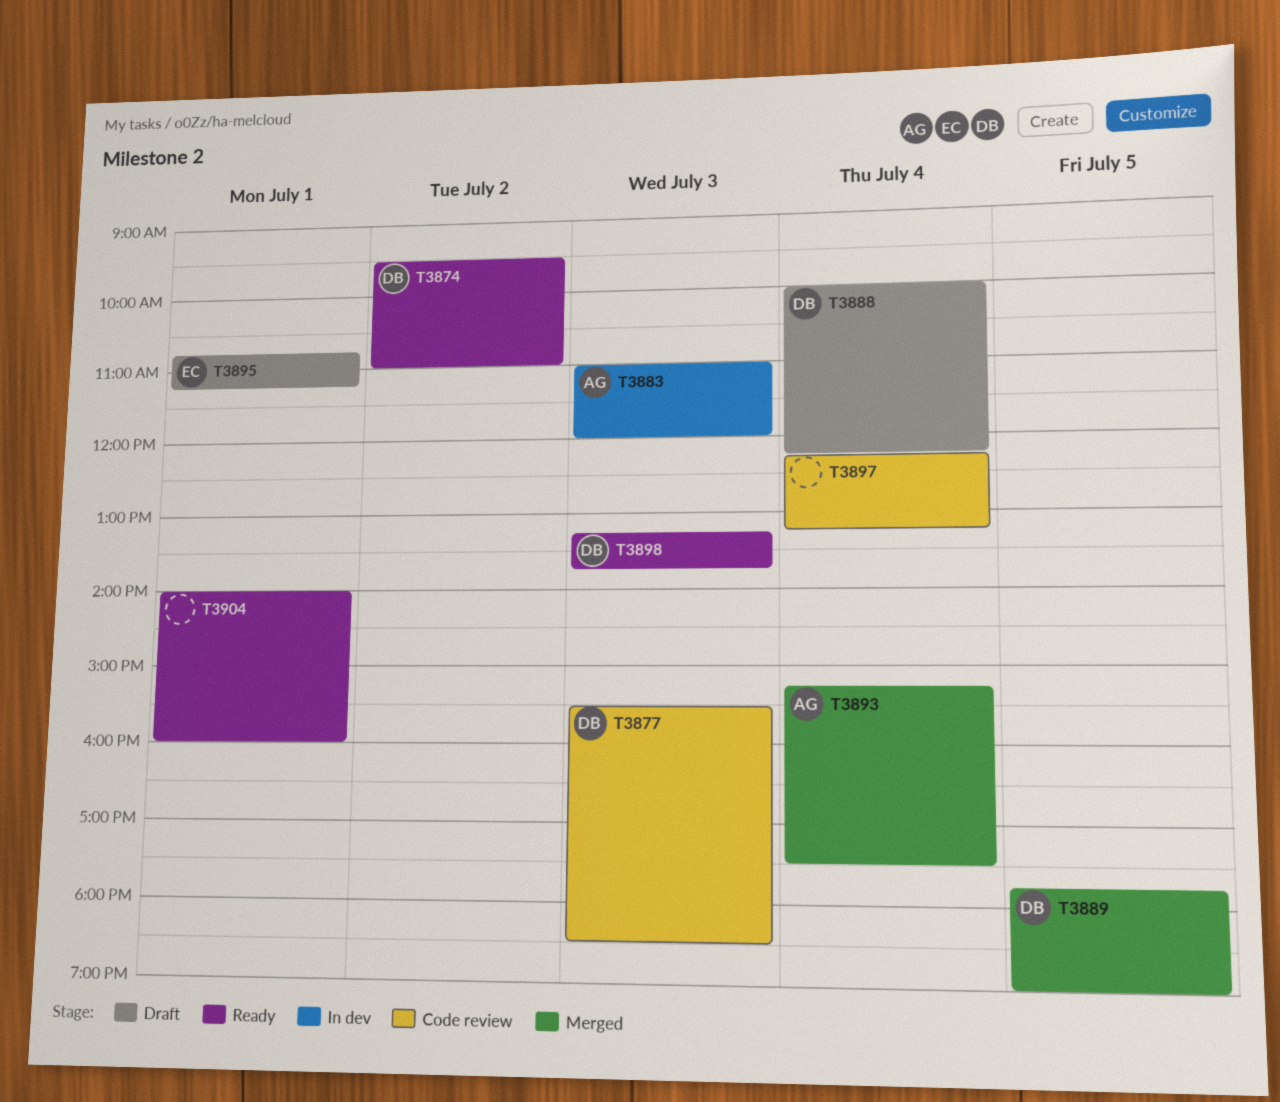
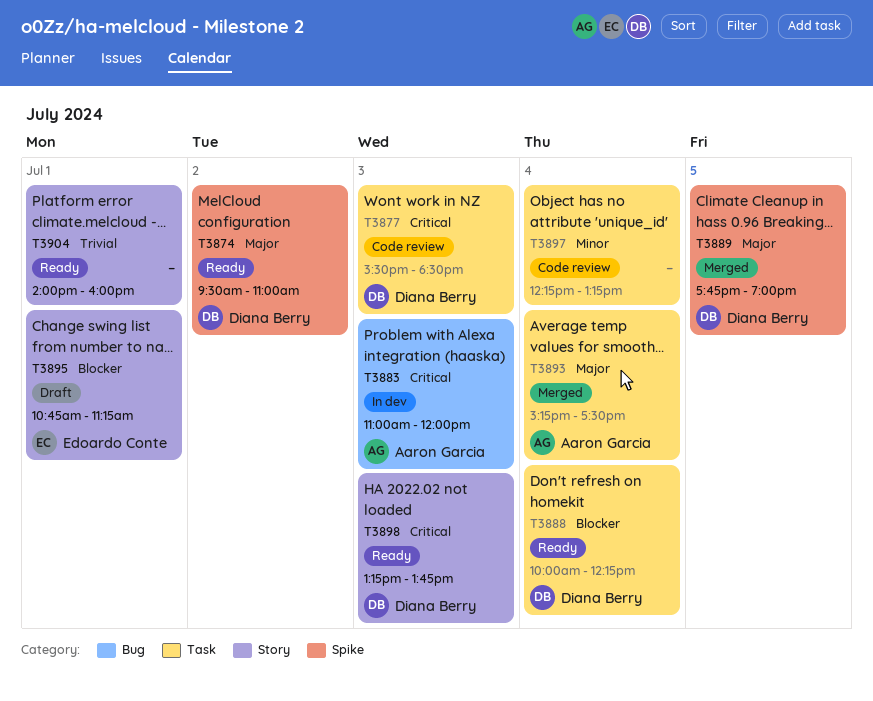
T3888, status: Draft -> Ready

